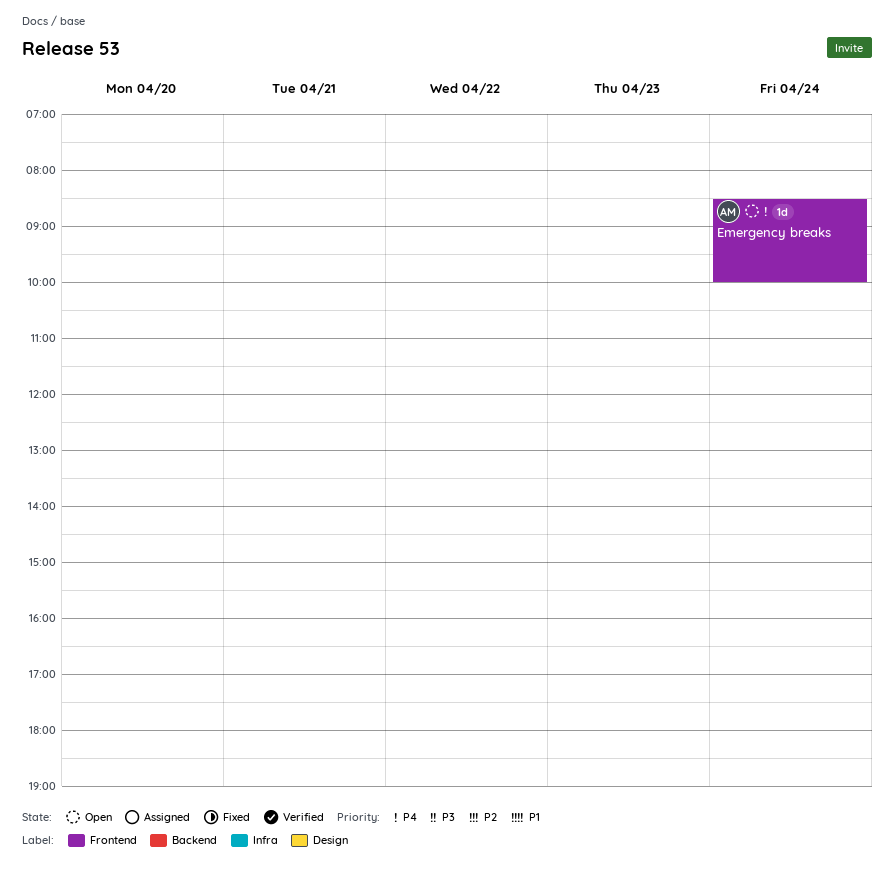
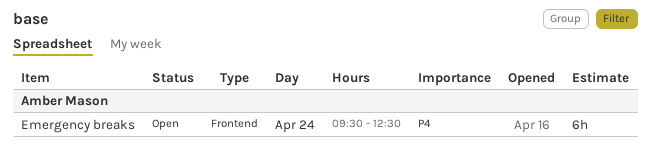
Emergency breaks, estimate: 1d -> 6h
Emergency breaks, begins: 08:30 -> 09:30
Emergency breaks, ends: 10:00 -> 12:30

